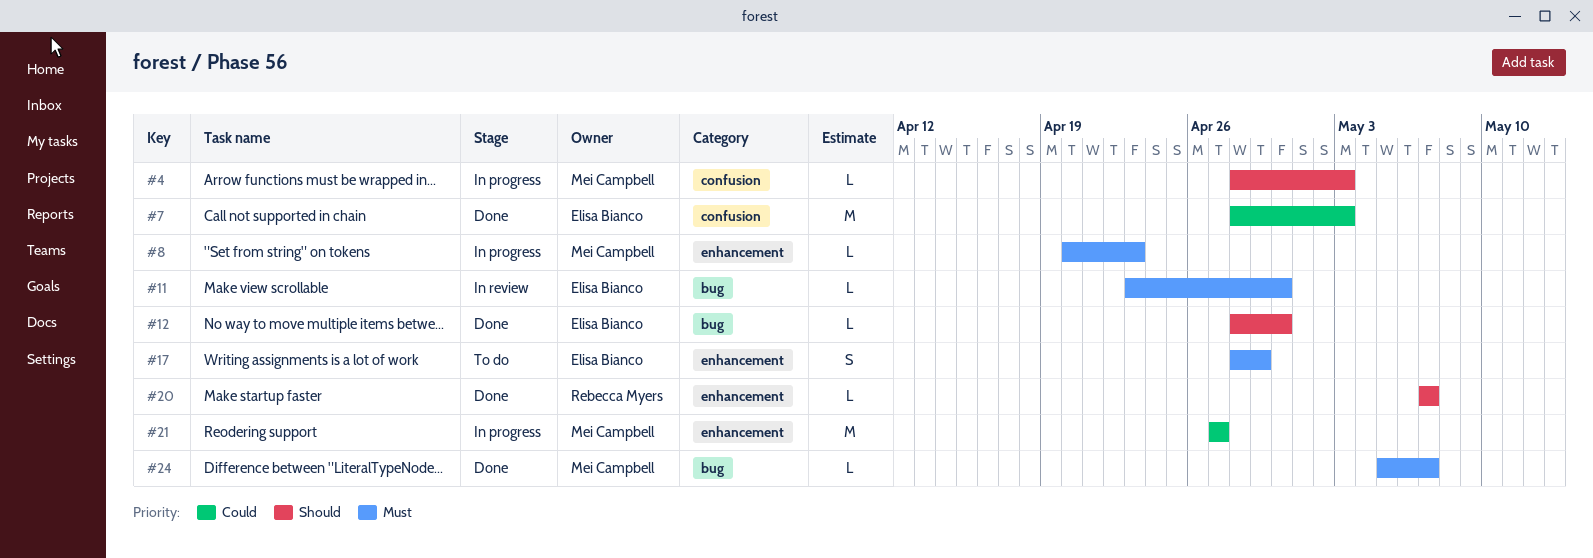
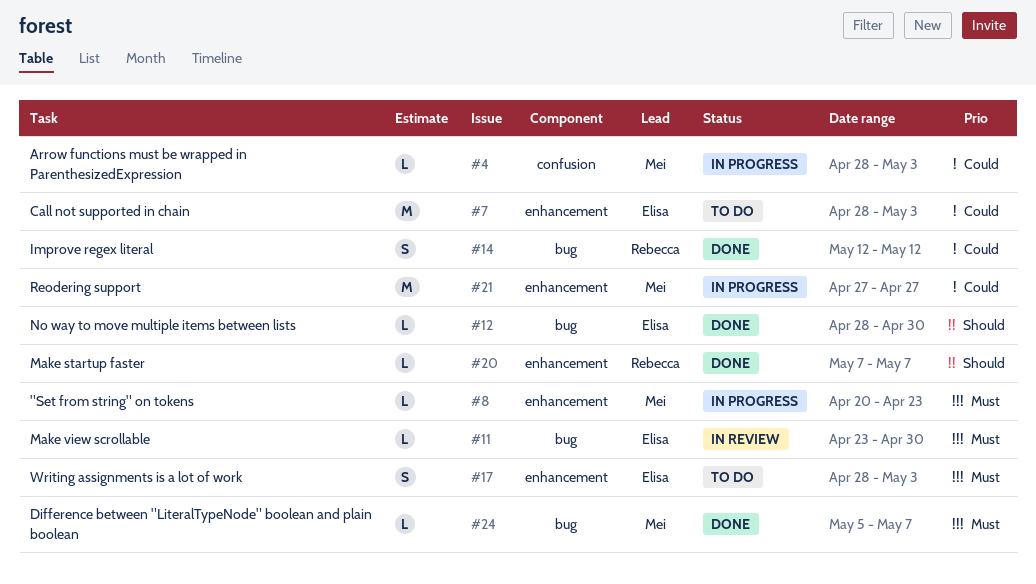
#4, priority: Should -> Could
#7, status: Done -> To do
#7, label: confusion -> enhancement
#14: none -> present
#17, due: Apr 29 -> May 3

